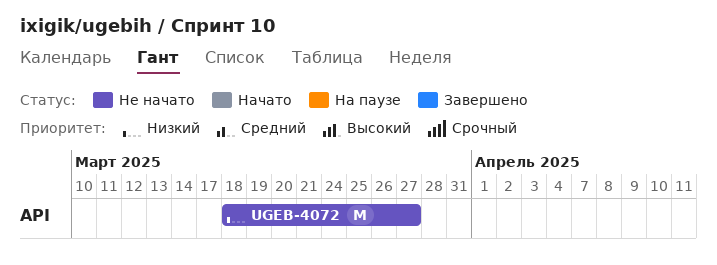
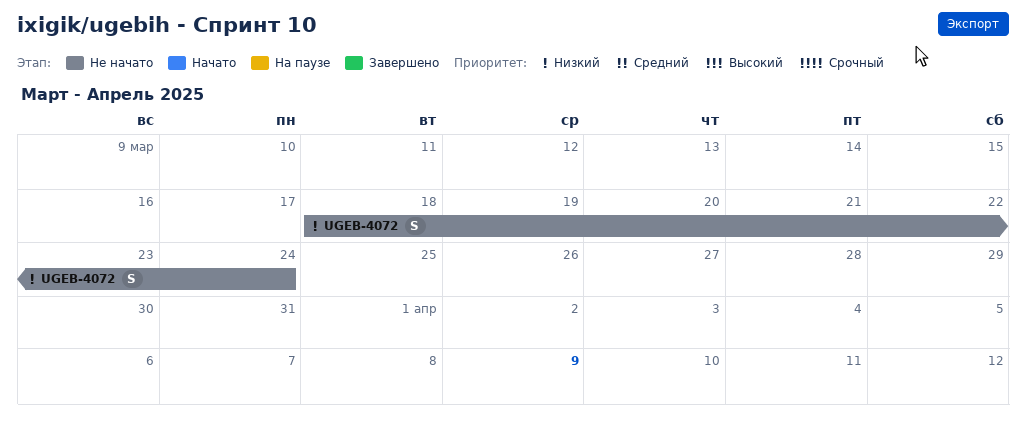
UGEB-4072, estimate: M -> S
UGEB-4072, due: Mar 27 -> Mar 24

